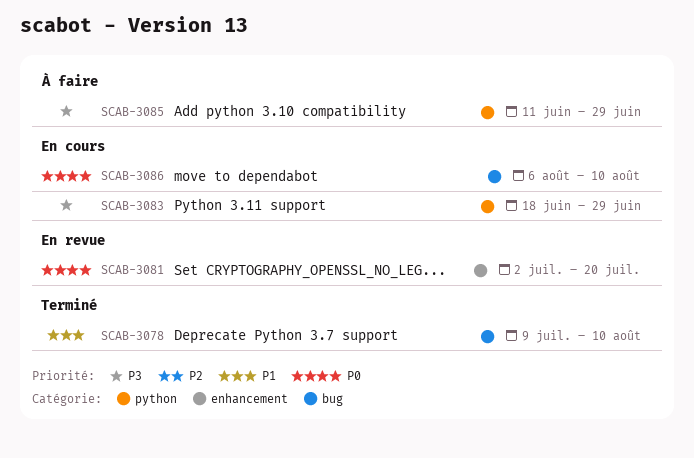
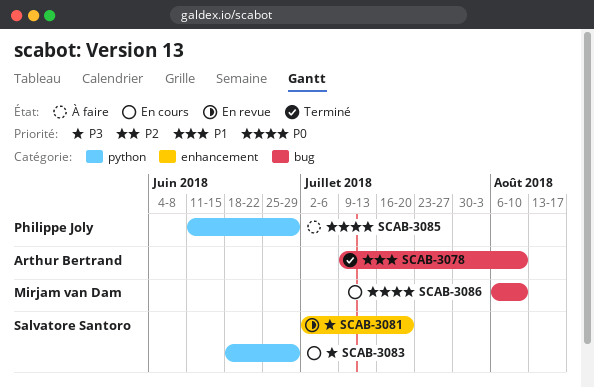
SCAB-3081, priority: P0 -> P3
SCAB-3085, priority: P3 -> P0

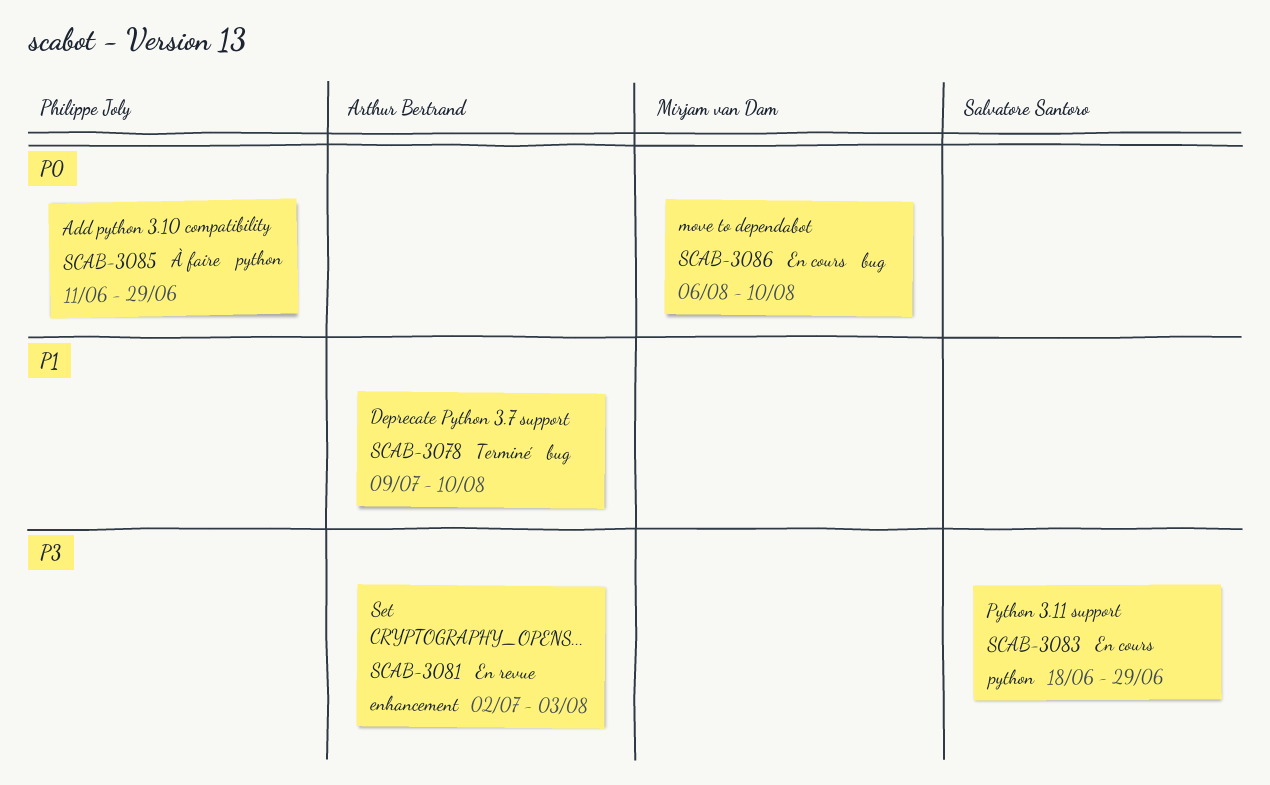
SCAB-3081, owner: Salvatore Santoro -> Arthur Bertrand
SCAB-3081, due: Jul 20 -> Aug 3

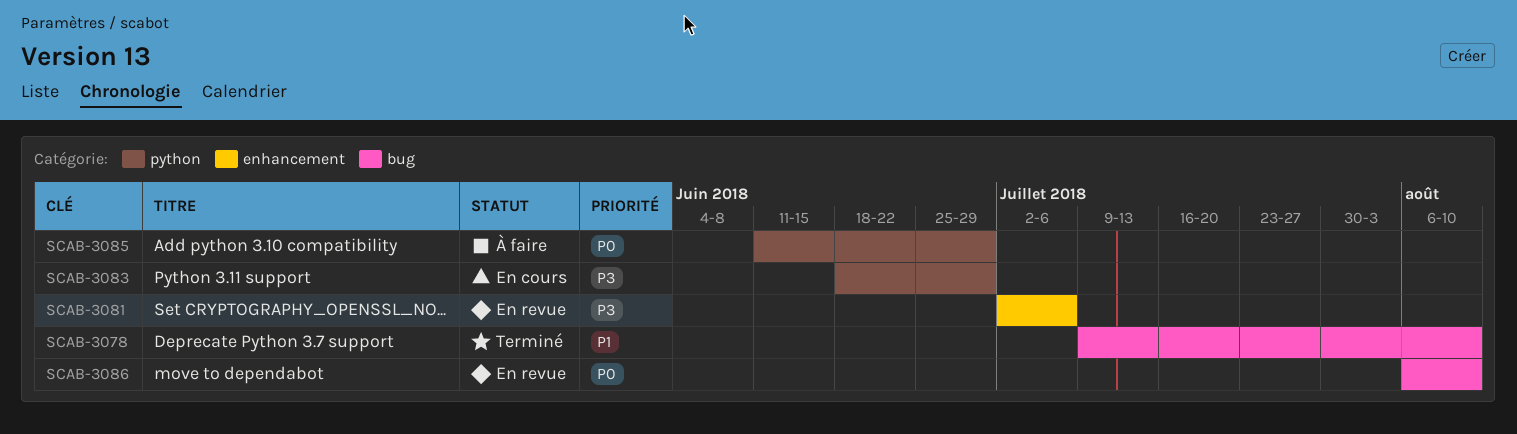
SCAB-3081, due: Aug 3 -> Jul 6
SCAB-3086, status: En cours -> En revue

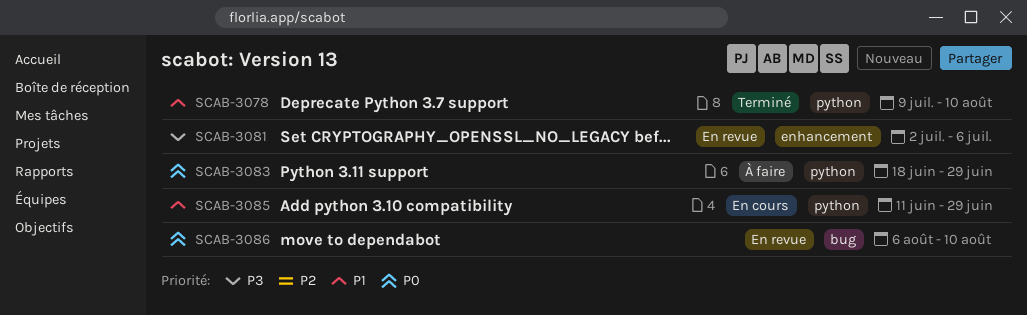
SCAB-3078, label: bug -> python
SCAB-3083, status: En cours -> À faire
SCAB-3083, priority: P3 -> P0
SCAB-3085, status: À faire -> En cours
SCAB-3085, priority: P0 -> P1

